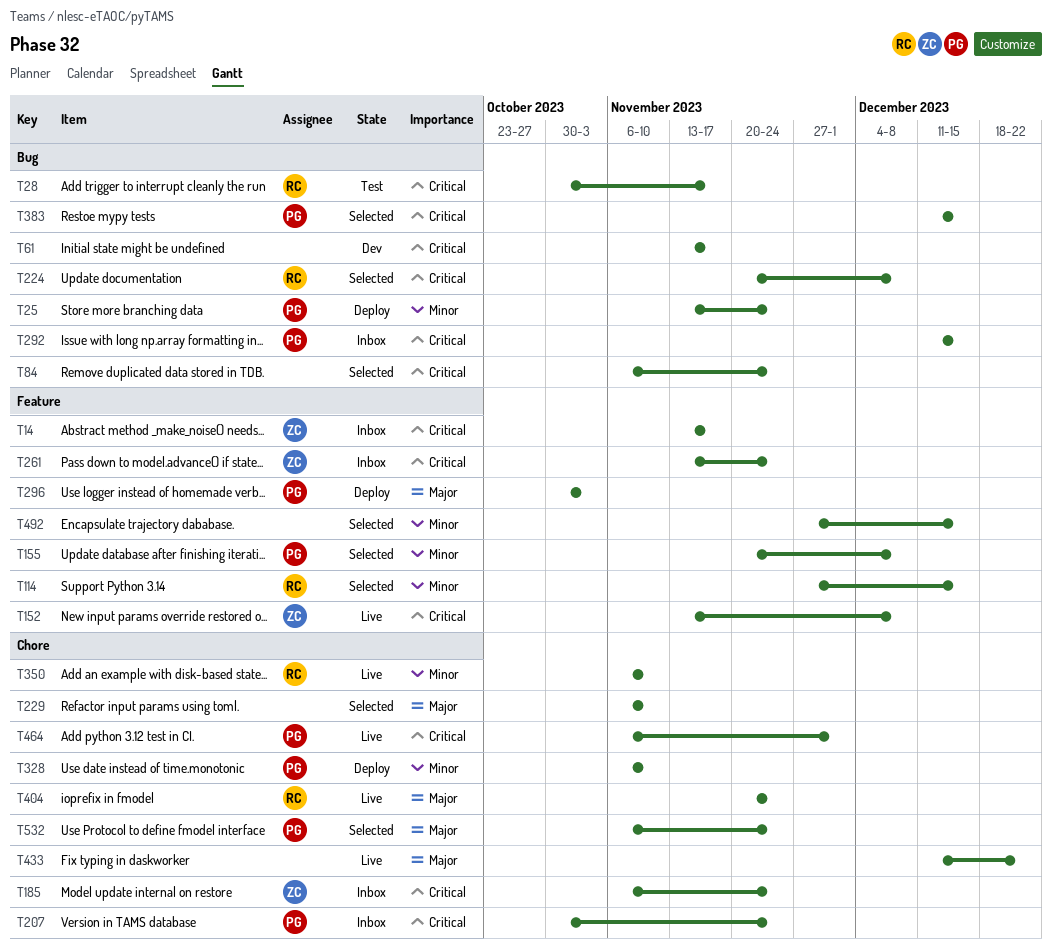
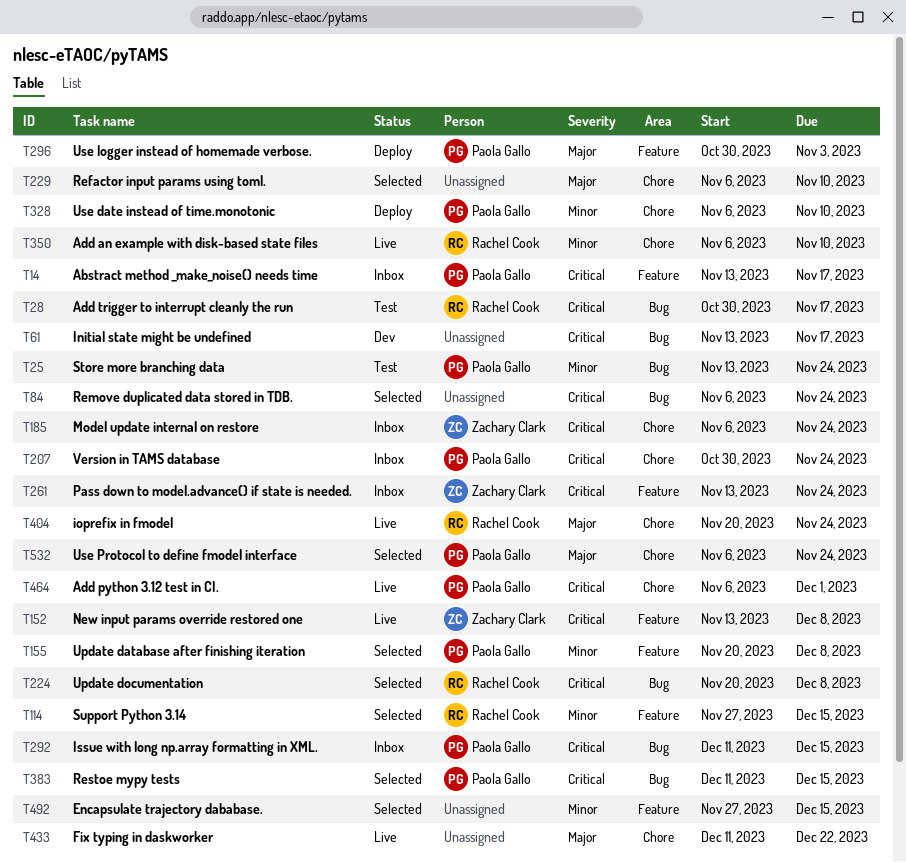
T14, owner: Zachary Clark -> Paola Gallo
T25, status: Deploy -> Test

